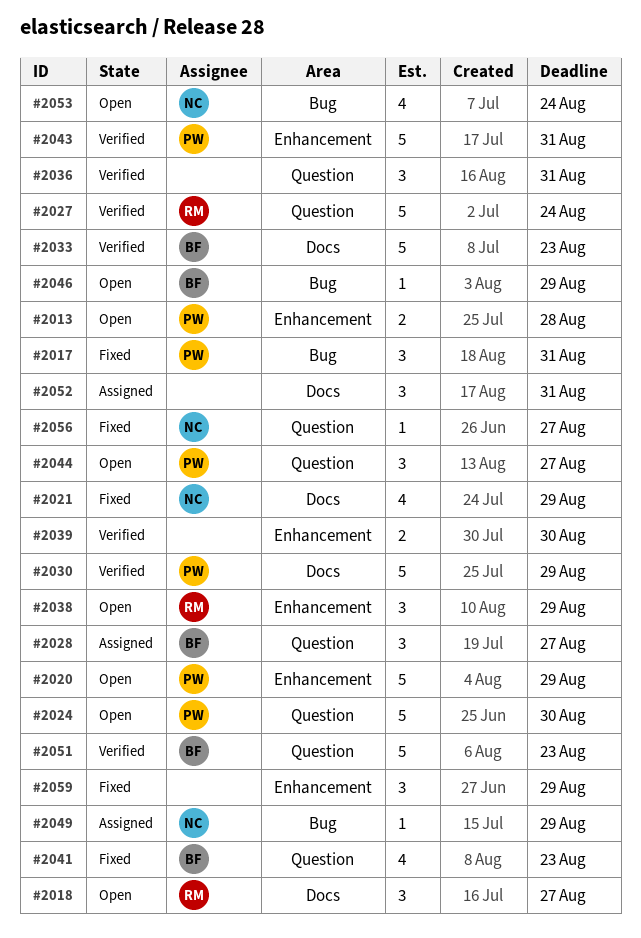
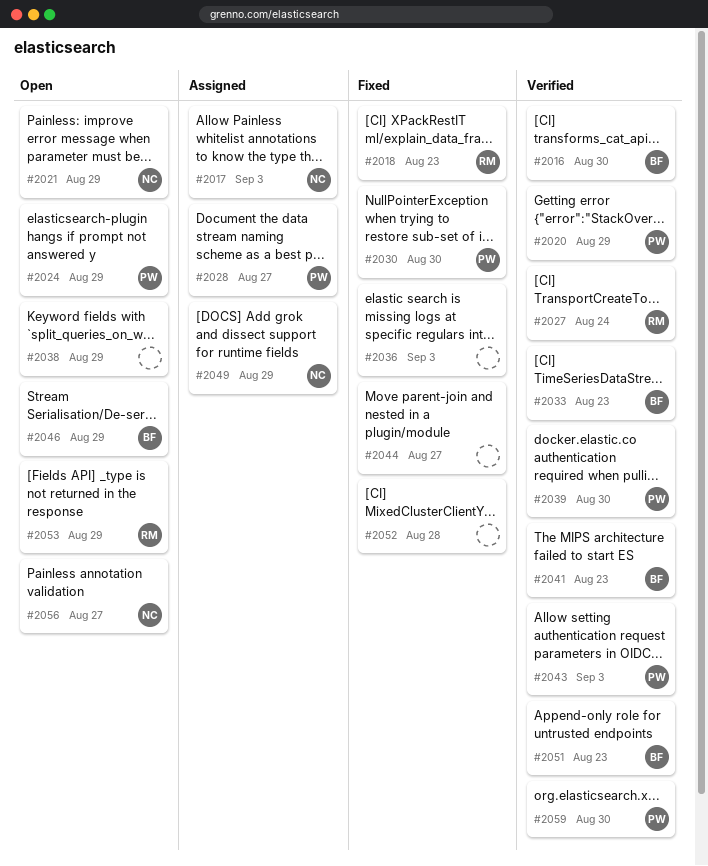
#2013: present -> none
#2016: none -> present
#2017, status: Fixed -> Assigned
#2017, owner: PW -> NC
#2017, due: Aug 31 -> Sep 3
#2018, status: Open -> Fixed
#2018, due: Aug 27 -> Aug 23
#2020, status: Open -> Verified
#2021, status: Fixed -> Open
#2024, due: Aug 30 -> Aug 29
#2028, owner: BF -> PW
#2030, status: Verified -> Fixed
#2030, due: Aug 29 -> Aug 30
#2036, status: Verified -> Fixed
#2036, due: Aug 31 -> Sep 3
#2038, owner: RM -> none
#2039, owner: none -> PW
#2041, status: Fixed -> Verified
#2043, due: Aug 31 -> Sep 3
#2044, status: Open -> Fixed
#2044, owner: PW -> none
#2052, status: Assigned -> Fixed
#2052, due: Aug 31 -> Aug 28
#2053, owner: NC -> RM
#2053, due: Aug 24 -> Aug 29
#2056, status: Fixed -> Open
#2059, status: Fixed -> Verified
#2059, owner: none -> PW
#2059, due: Aug 29 -> Aug 30

